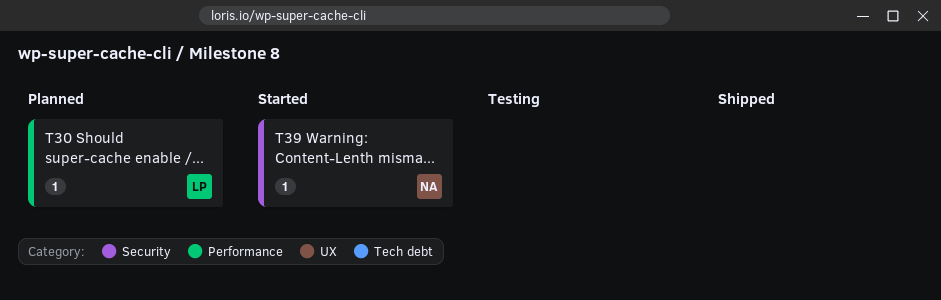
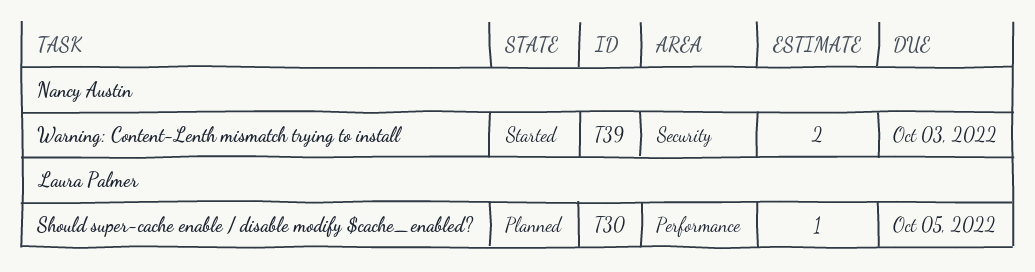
T39, estimate: 1 -> 2

